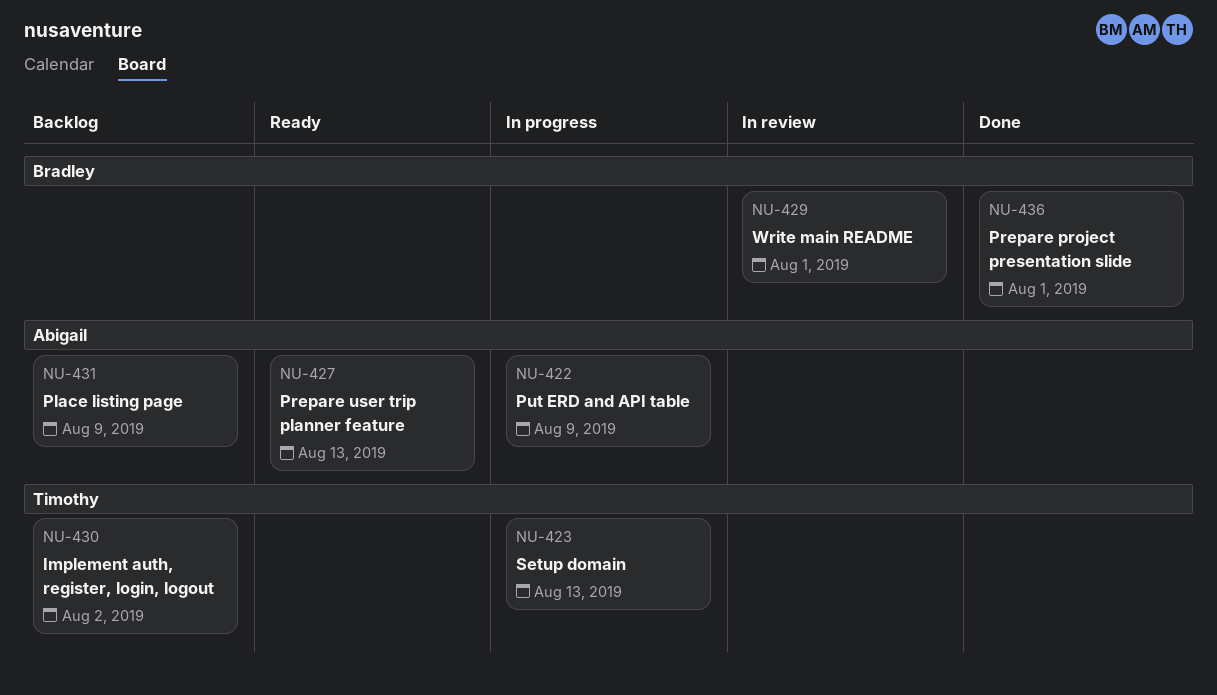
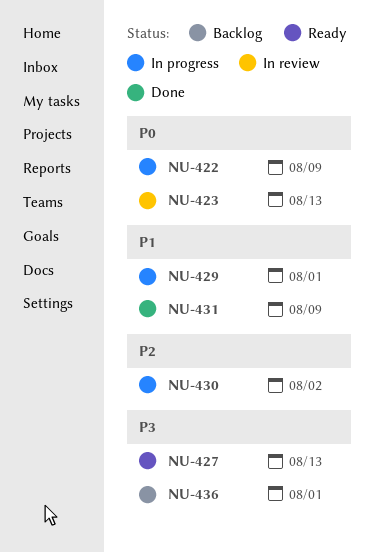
NU-423, status: In progress -> In review
NU-429, status: In review -> In progress
NU-430, status: Backlog -> In progress
NU-431, status: Backlog -> Done
NU-436, status: Done -> Backlog

